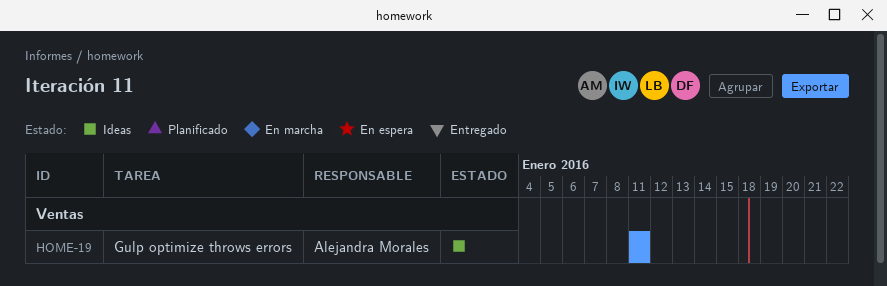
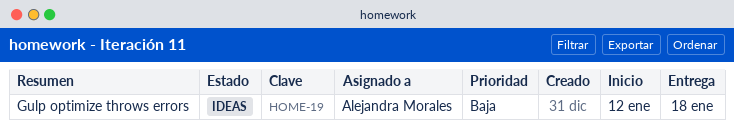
HOME-19, start: Jan 11 -> Jan 12
HOME-19, due: Jan 11 -> Jan 18

